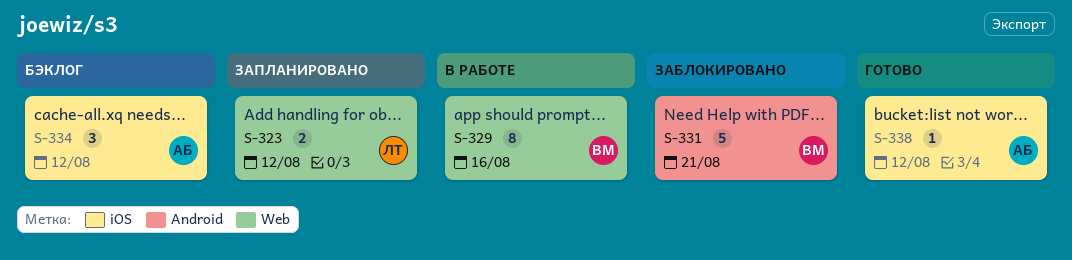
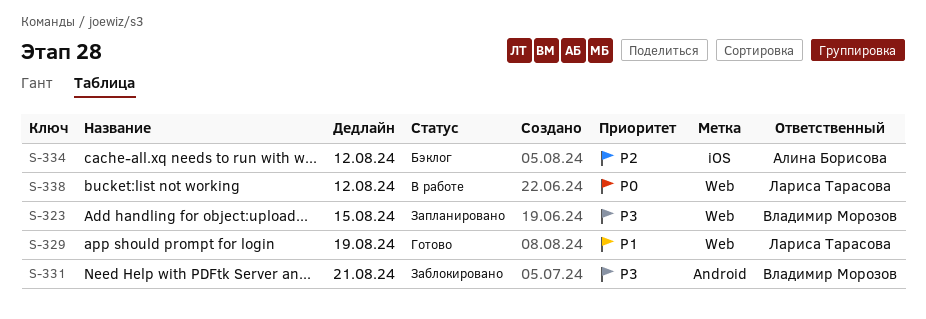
S-323, owner: Лариса Тарасова -> Владимир Морозов
S-323, due: Aug 12 -> Aug 15
S-329, status: В работе -> Готово
S-329, owner: Владимир Морозов -> Лариса Тарасова
S-329, due: Aug 16 -> Aug 19
S-338, status: Готово -> В работе
S-338, owner: Алина Борисова -> Лариса Тарасова
S-338, label: iOS -> Web

